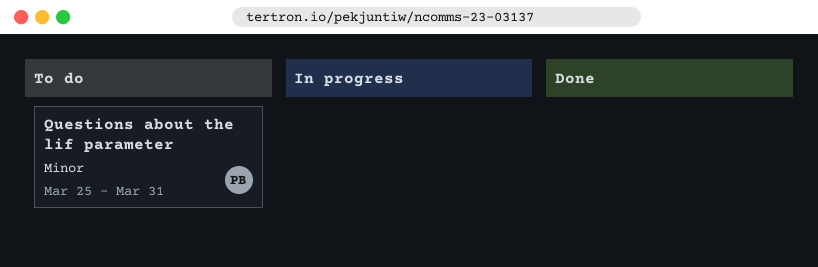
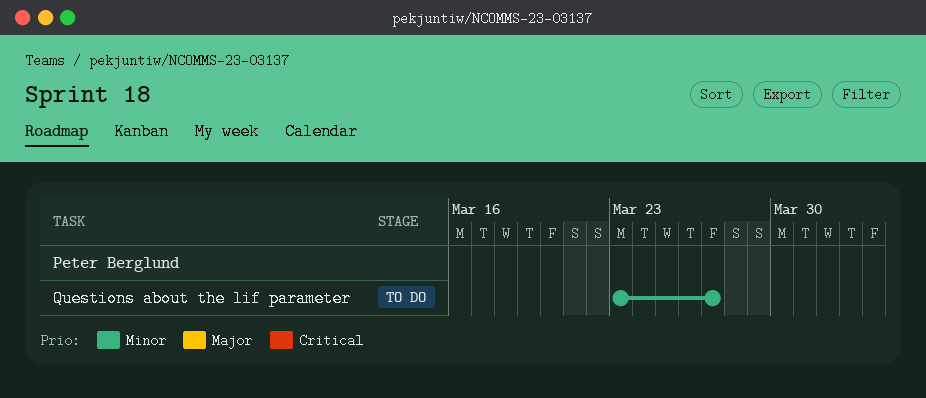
Questions about the lif parameter, start: Mar 25 -> Mar 23
Questions about the lif parameter, due: Mar 31 -> Mar 27

